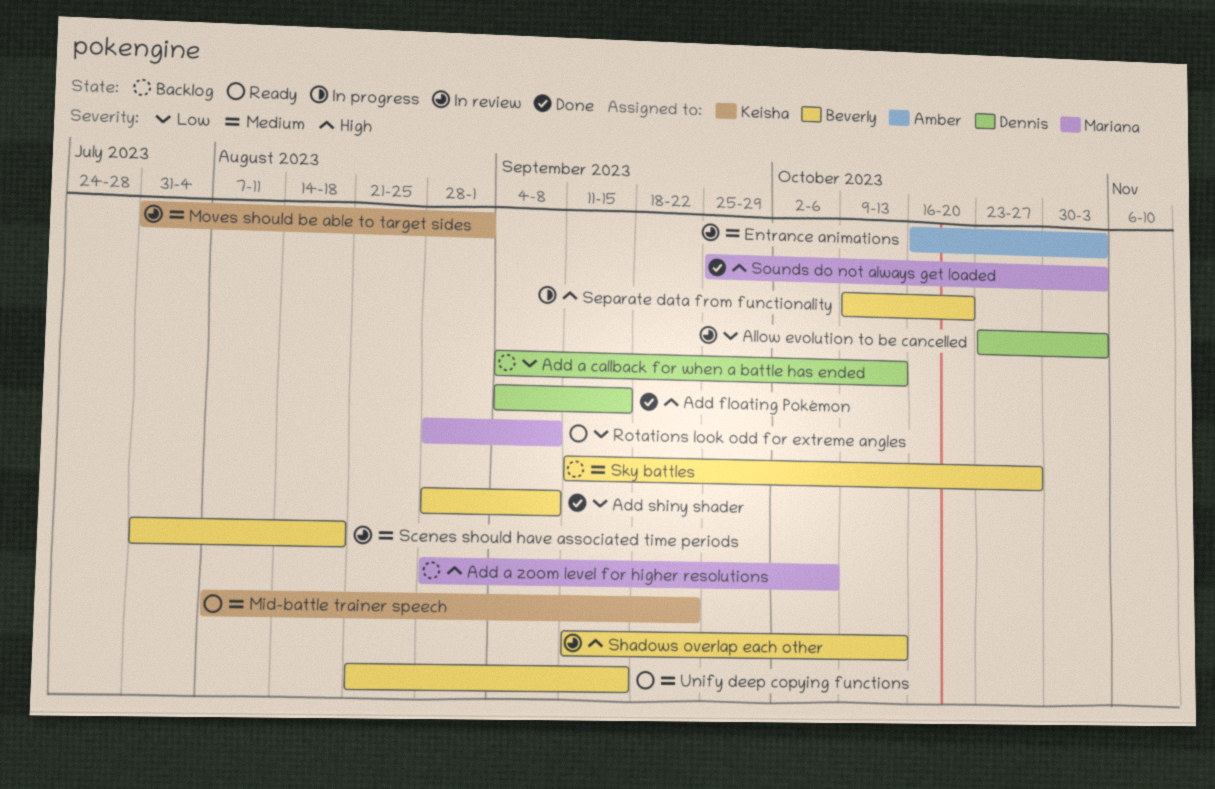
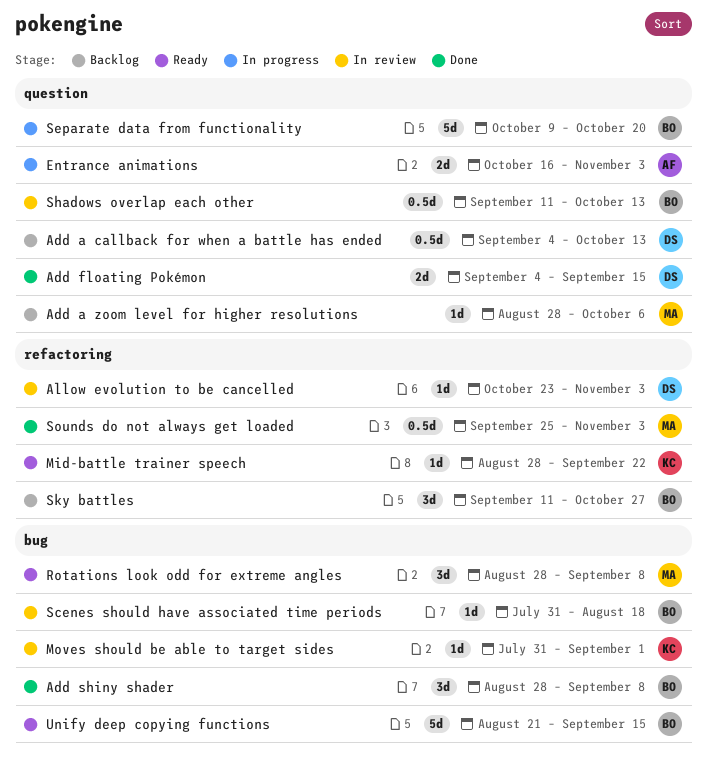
Entrance animations, status: In review -> In progress
Mid-battle trainer speech, start: Aug 7 -> Aug 28

